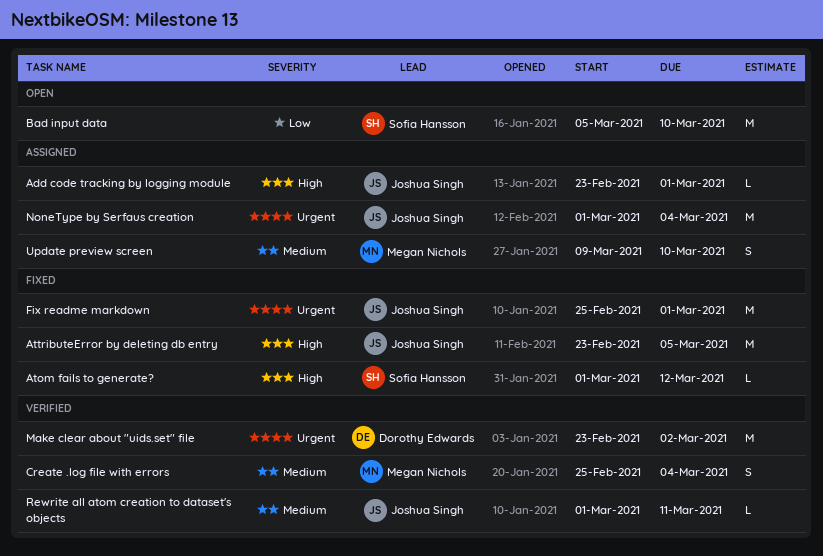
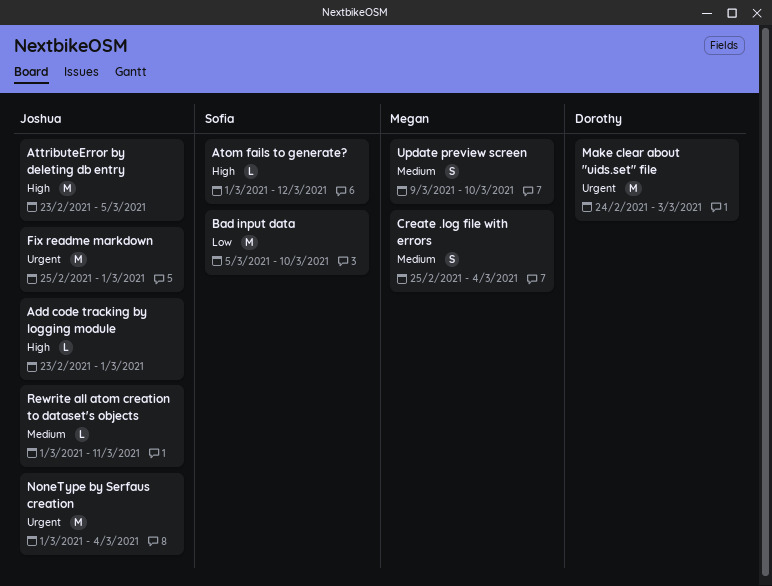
Make clear about "uids.set" file, start: Feb 23 -> Feb 24
Make clear about "uids.set" file, due: Mar 2 -> Mar 3

